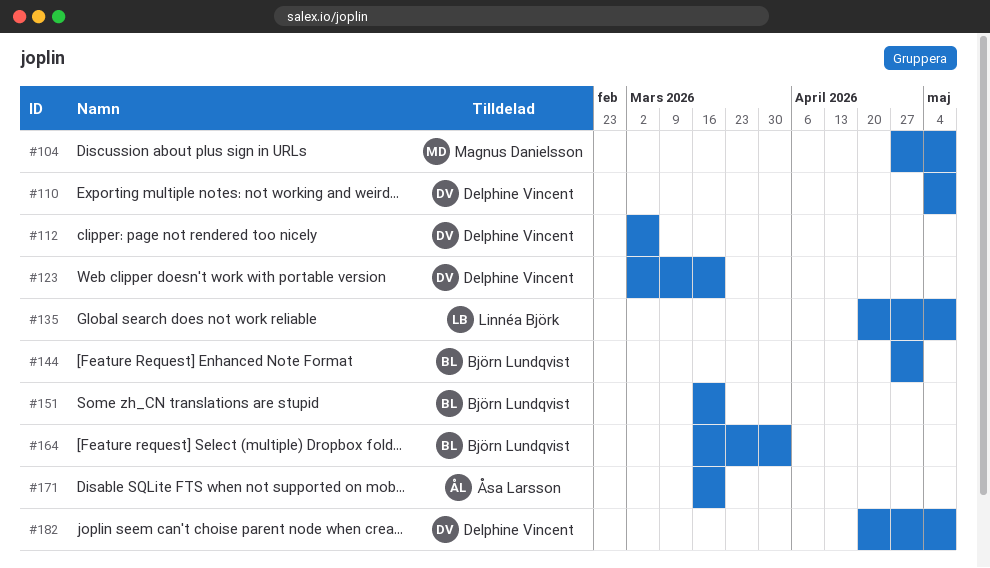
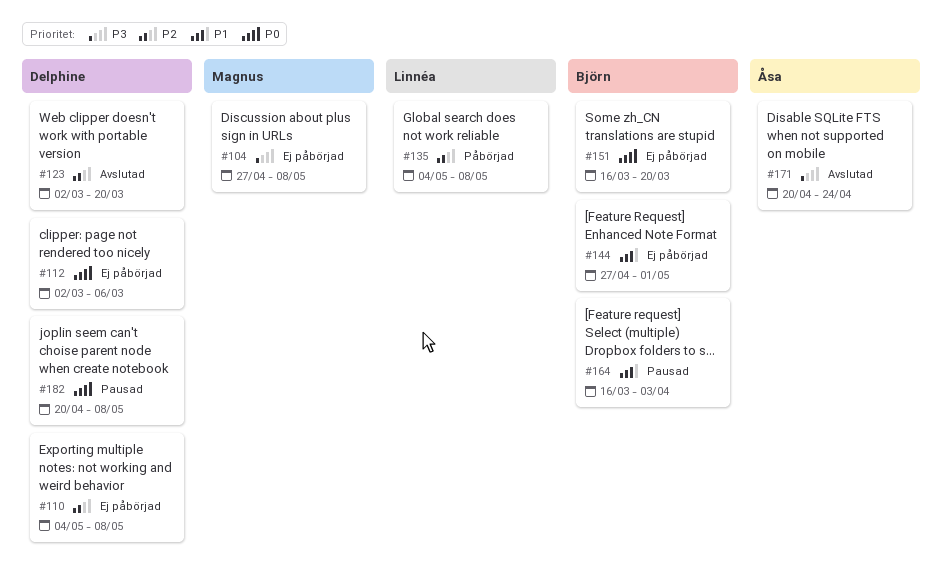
#135, start: Apr 20 -> May 4
#171, start: Mar 16 -> Apr 20
#171, due: Mar 20 -> Apr 24

